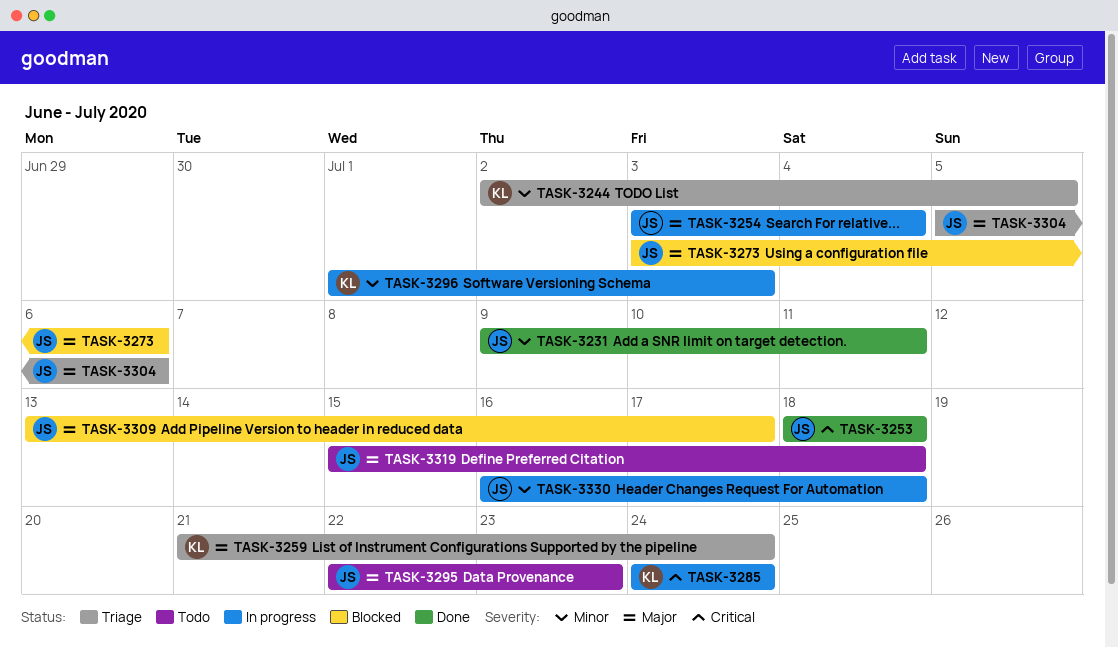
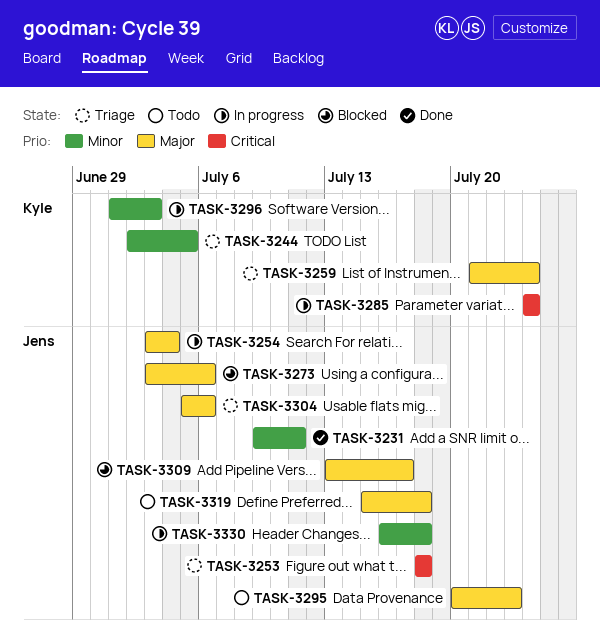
TASK-3253, status: Done -> Triage
TASK-3295, start: Jul 22 -> Jul 20

